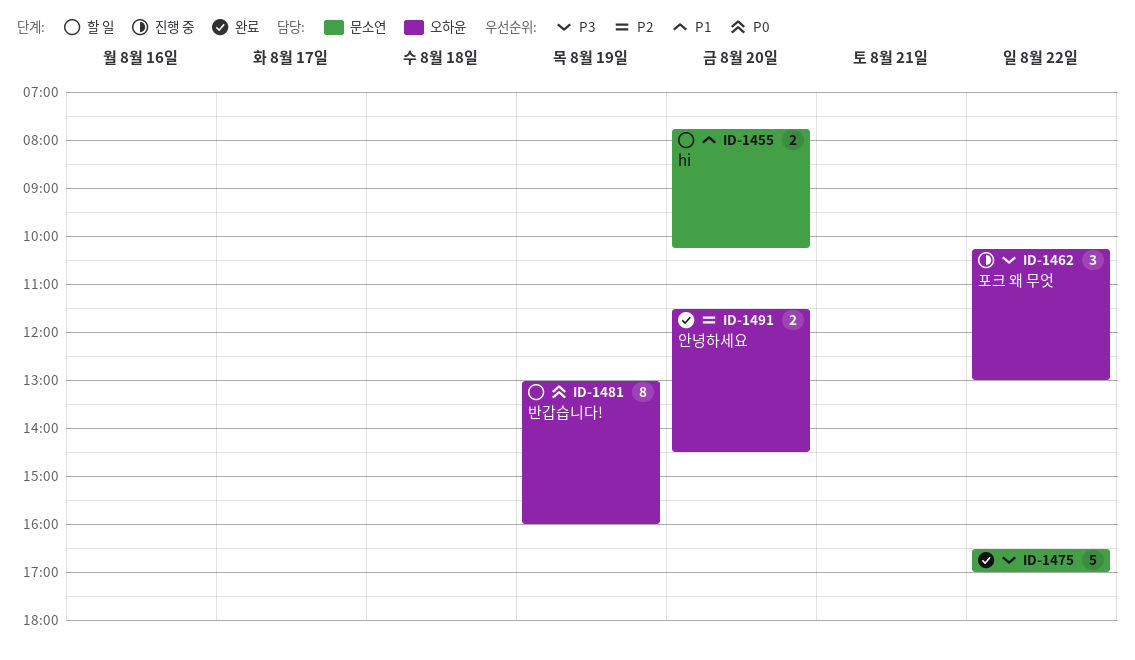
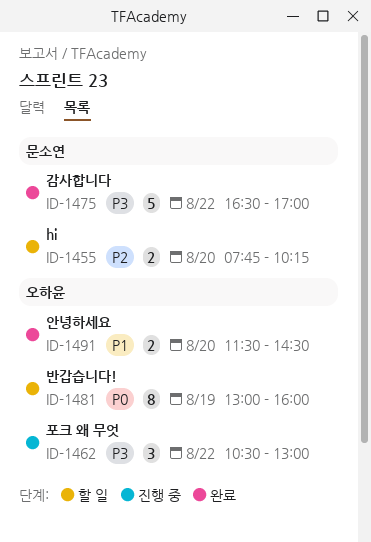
ID-1455, priority: P1 -> P2
ID-1462, begins: 10:15 -> 10:30
ID-1491, priority: P2 -> P1

